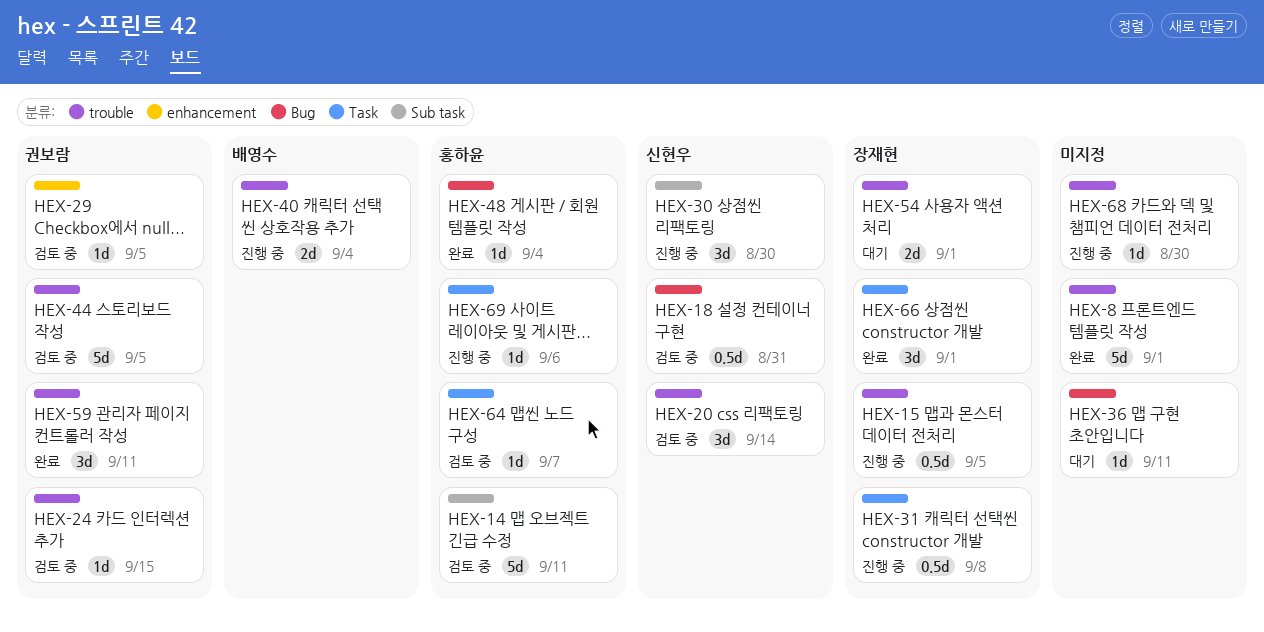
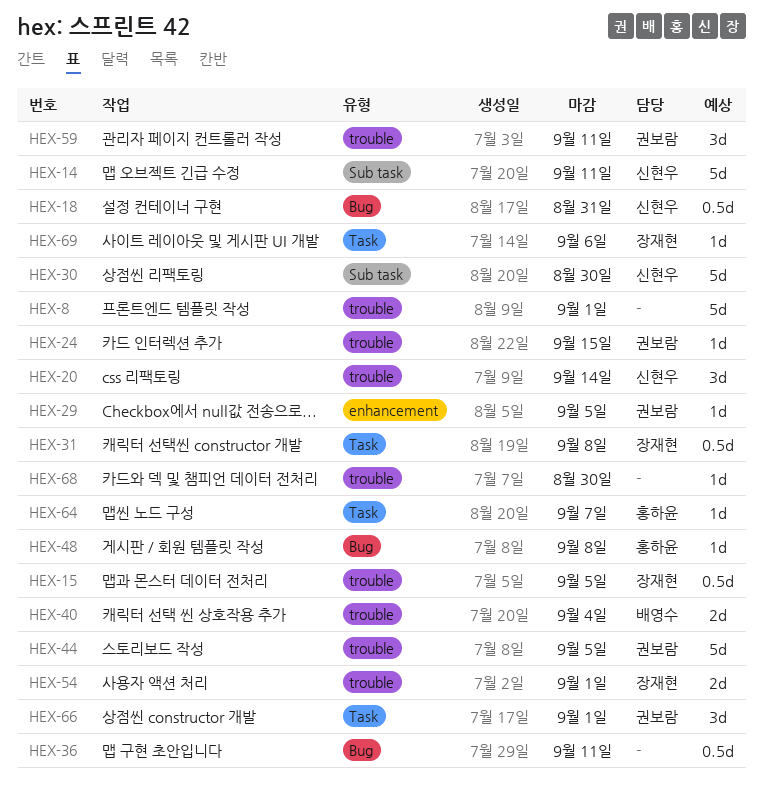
HEX-14, owner: 홍하윤 -> 신현우
HEX-30, estimate: 3d -> 5d
HEX-36, estimate: 1d -> 0.5d
HEX-48, due: Sep 4 -> Sep 8
HEX-66, owner: 장재현 -> 권보람
HEX-69, owner: 홍하윤 -> 장재현

